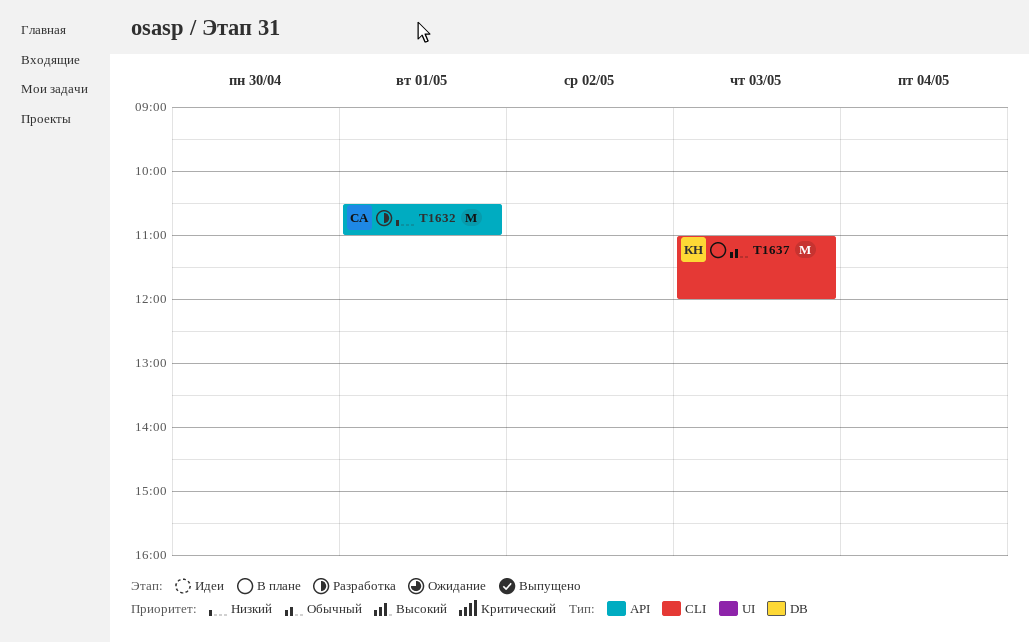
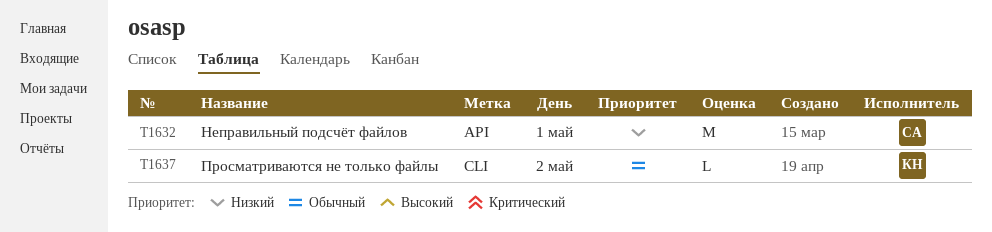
T1637, estimate: M -> L
T1637, day: May 3 -> May 2

